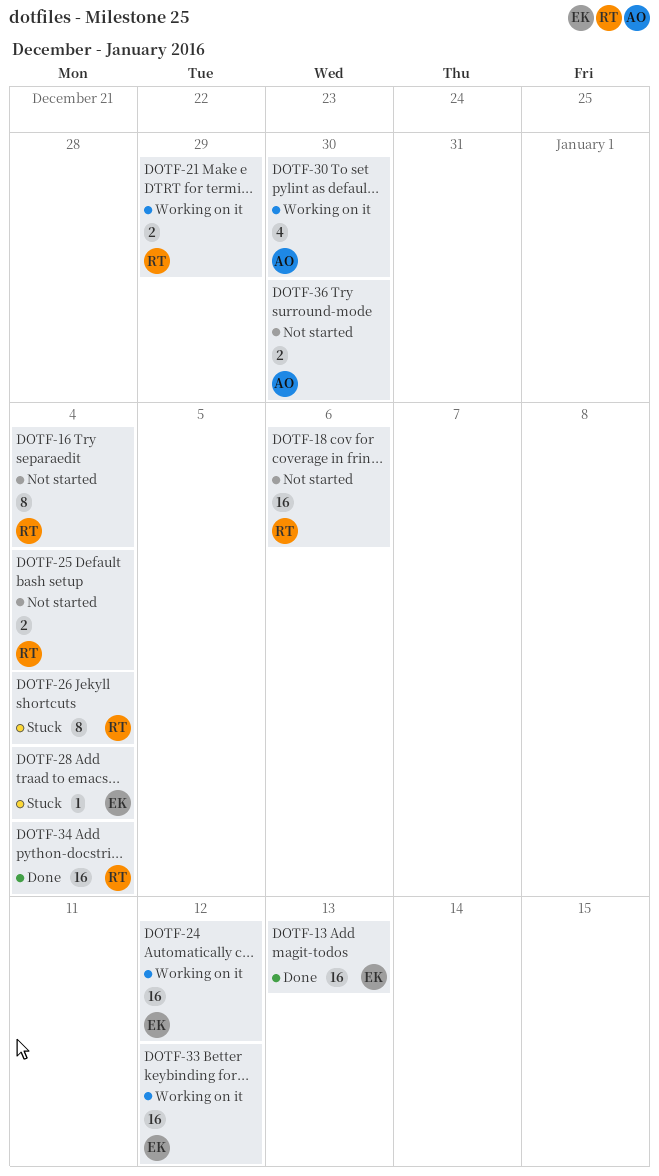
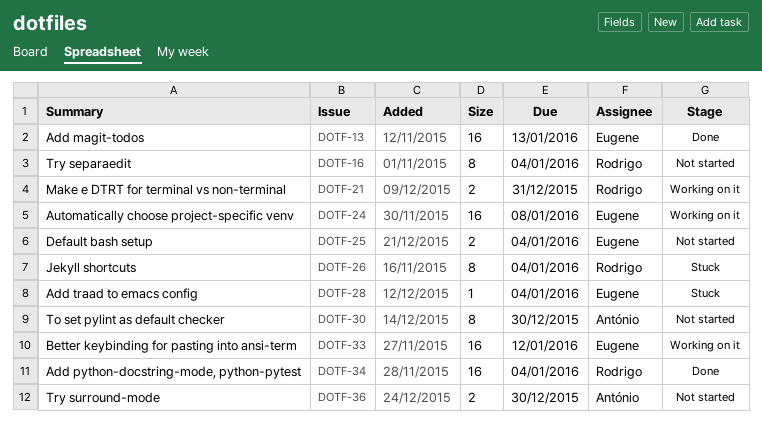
DOTF-18: present -> none
DOTF-21, due: Dec 29 -> Dec 31
DOTF-24, due: Jan 12 -> Jan 8
DOTF-25, owner: Rodrigo -> Eugene
DOTF-30, status: Working on it -> Not started
DOTF-30, estimate: 4 -> 8

